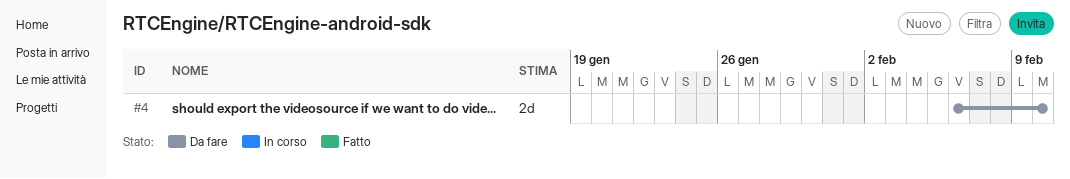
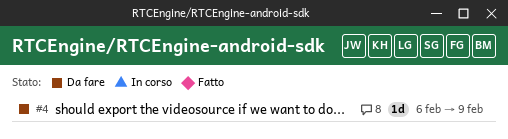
#4, estimate: 2d -> 1d
#4, due: Feb 10 -> Feb 9

